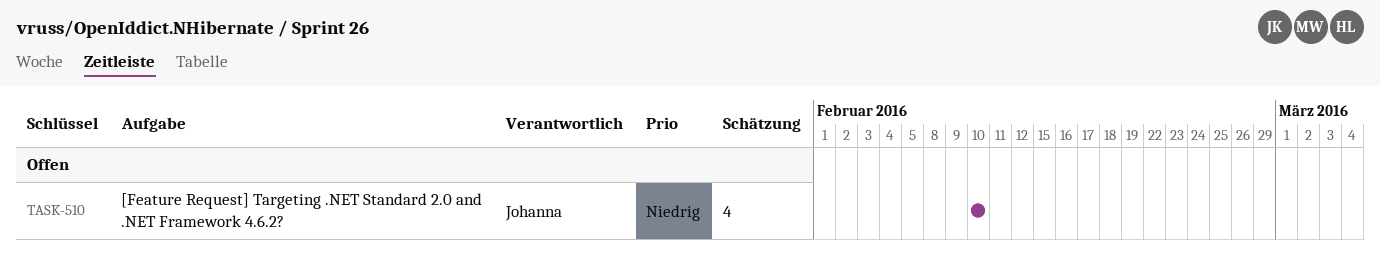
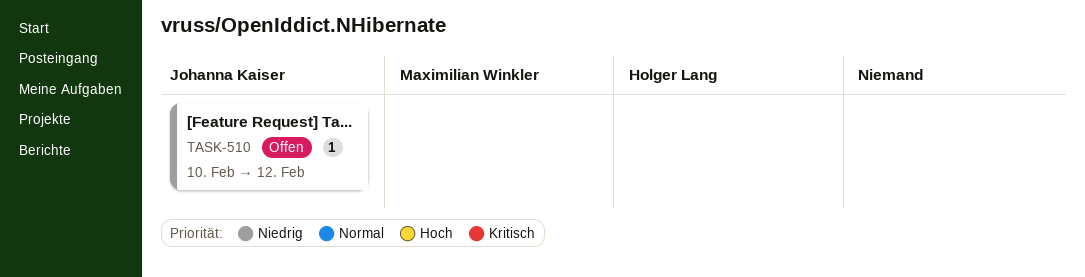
TASK-510, estimate: 4 -> 1
TASK-510, due: Feb 10 -> Feb 12

